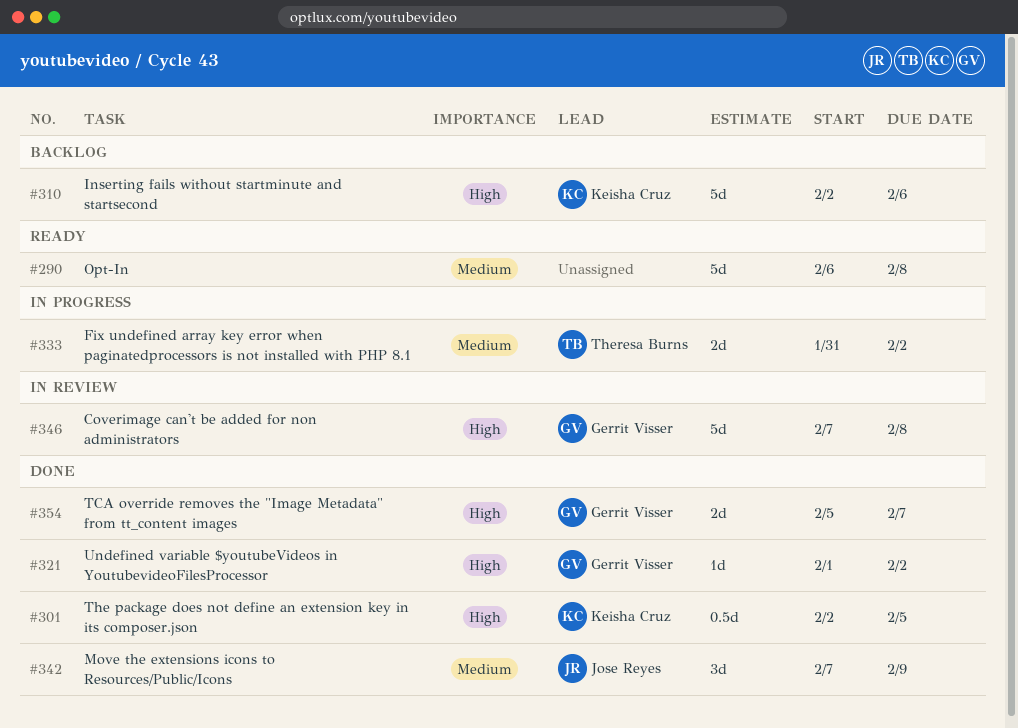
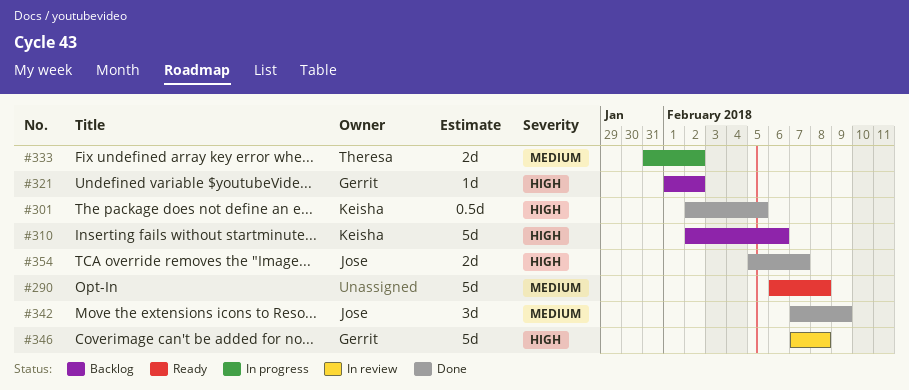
#321, status: Done -> Backlog
#354, owner: Gerrit Visser -> Jose Reyes

